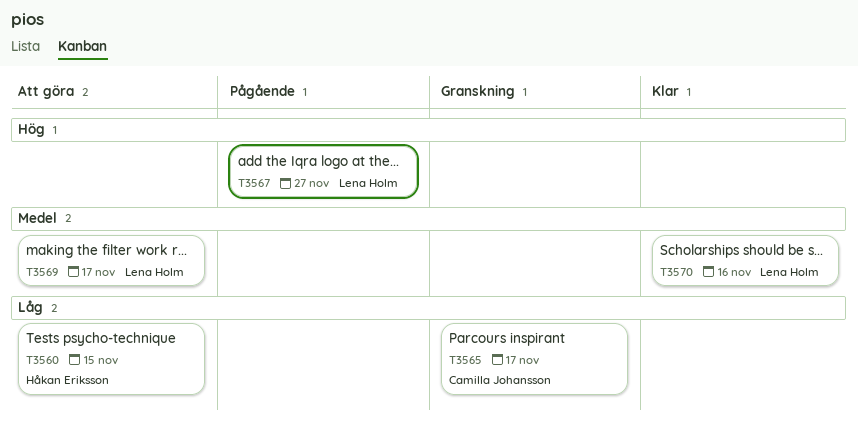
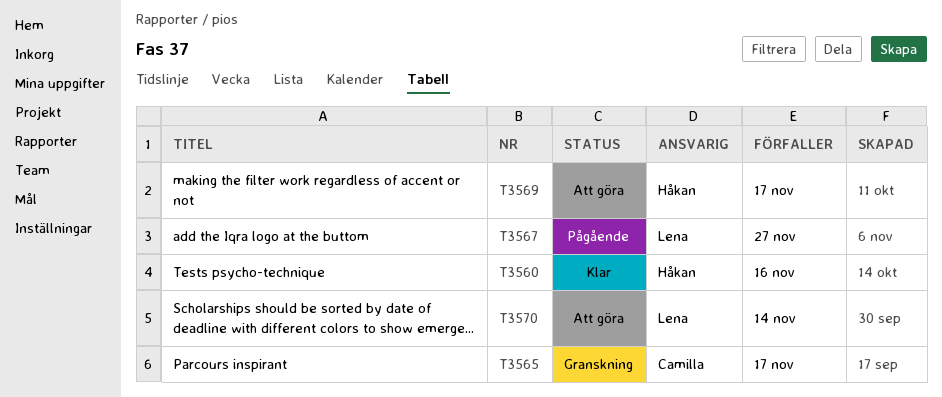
T3560, status: Att göra -> Klar
T3560, due: Nov 15 -> Nov 16
T3569, owner: Lena Holm -> Håkan Eriksson
T3570, status: Klar -> Att göra
T3570, due: Nov 16 -> Nov 14

